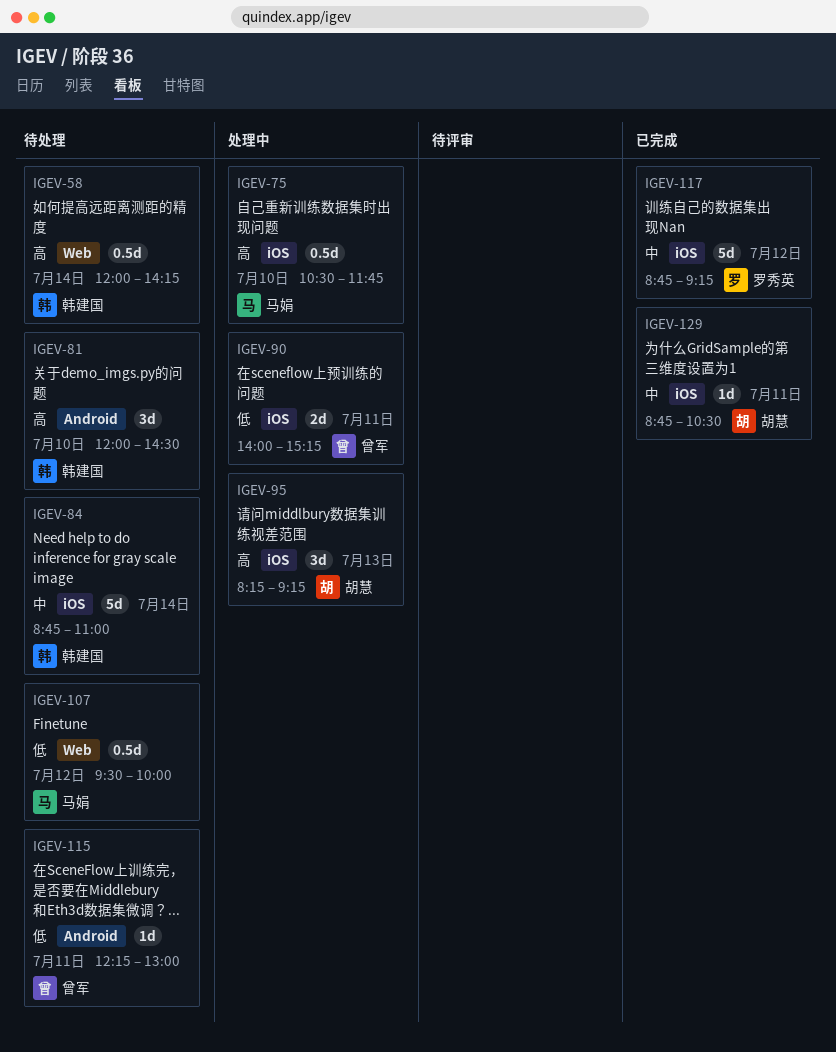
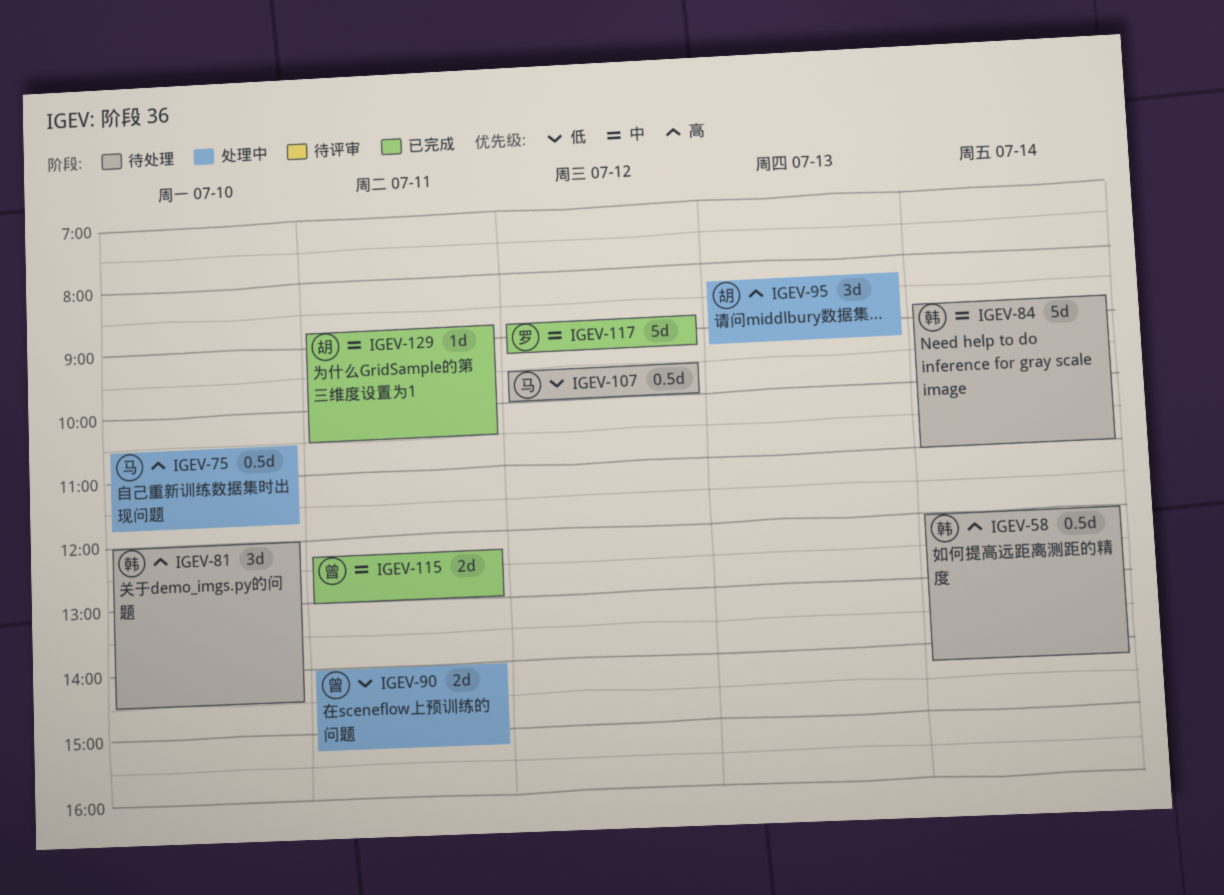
IGEV-115, status: 待处理 -> 已完成
IGEV-115, priority: 低 -> 中
IGEV-115, estimate: 1d -> 2d

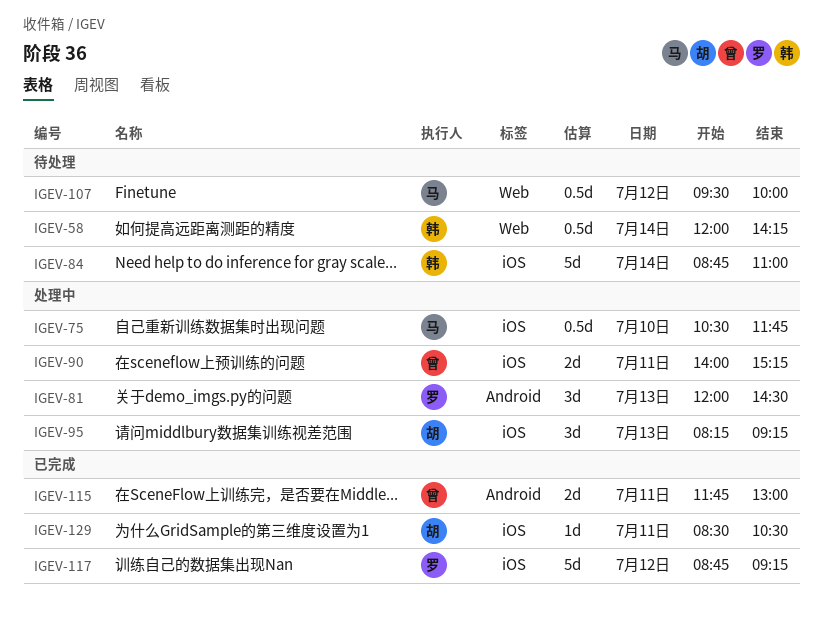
IGEV-81, status: 待处理 -> 处理中
IGEV-81, owner: 韩 -> 罗
IGEV-81, day: Jul 10 -> Jul 13
IGEV-115, begins: 12:15 -> 11:45
IGEV-129, begins: 08:45 -> 08:30

